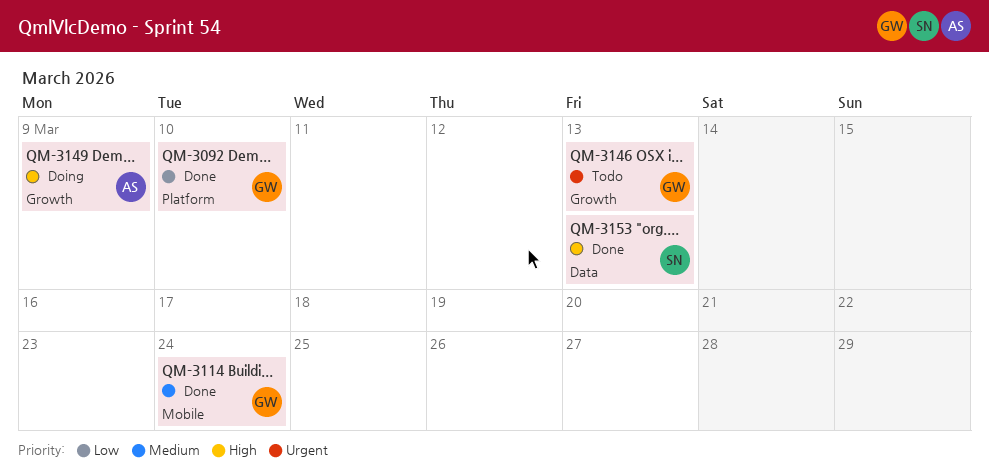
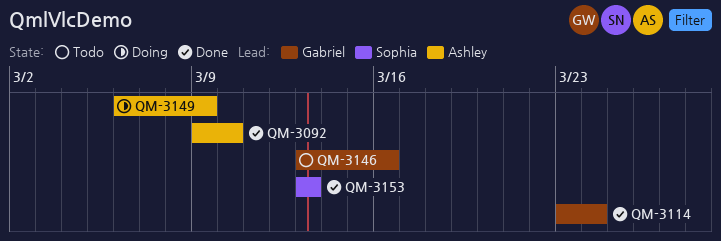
QM-3092, owner: Gabriel -> Ashley
QM-3146, due: Mar 13 -> Mar 16

